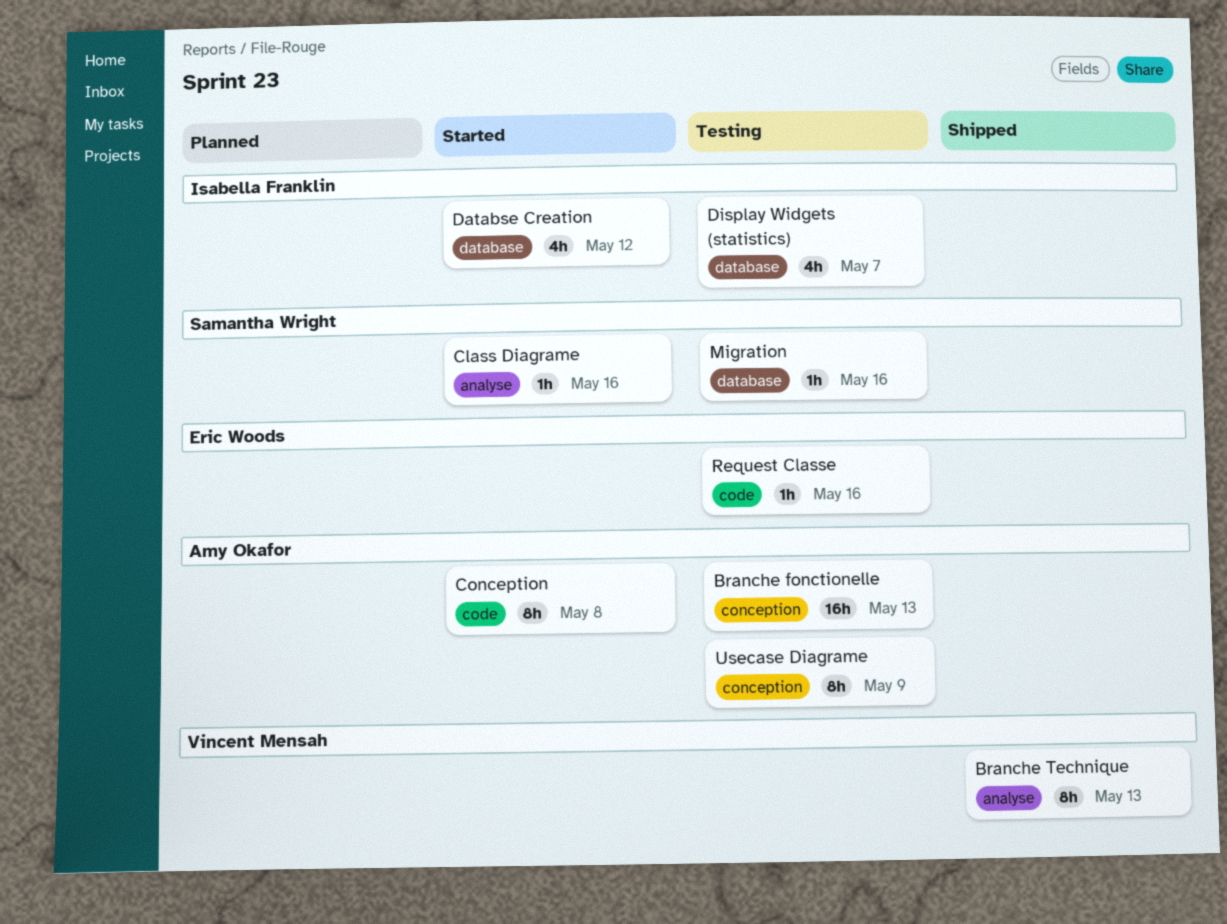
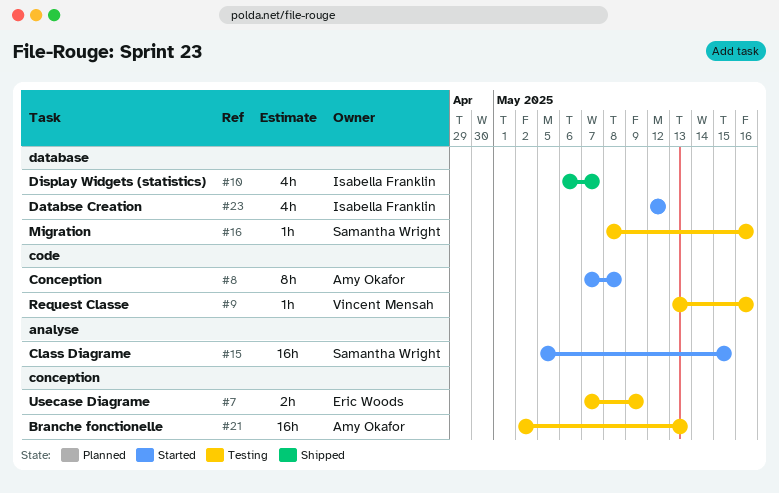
Branche Technique: present -> none
Class Diagrame, estimate: 1h -> 16h
Class Diagrame, due: May 16 -> May 15
Display Widgets (statistics), status: Testing -> Shipped
Request Classe, owner: Eric Woods -> Vincent Mensah
Usecase Diagrame, owner: Amy Okafor -> Eric Woods
Usecase Diagrame, estimate: 8h -> 2h

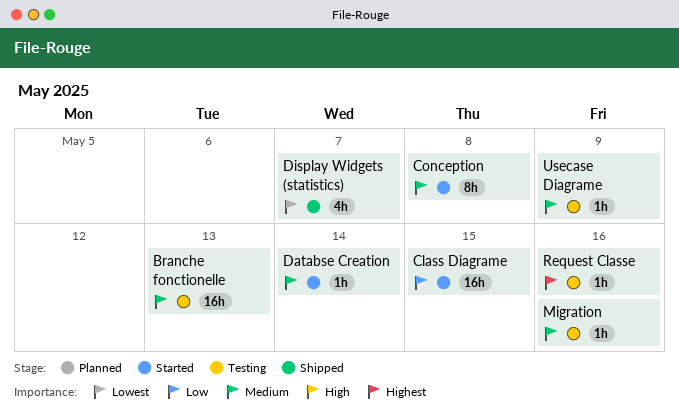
Databse Creation, estimate: 4h -> 1h
Databse Creation, due: May 12 -> May 14
Usecase Diagrame, estimate: 2h -> 1h

